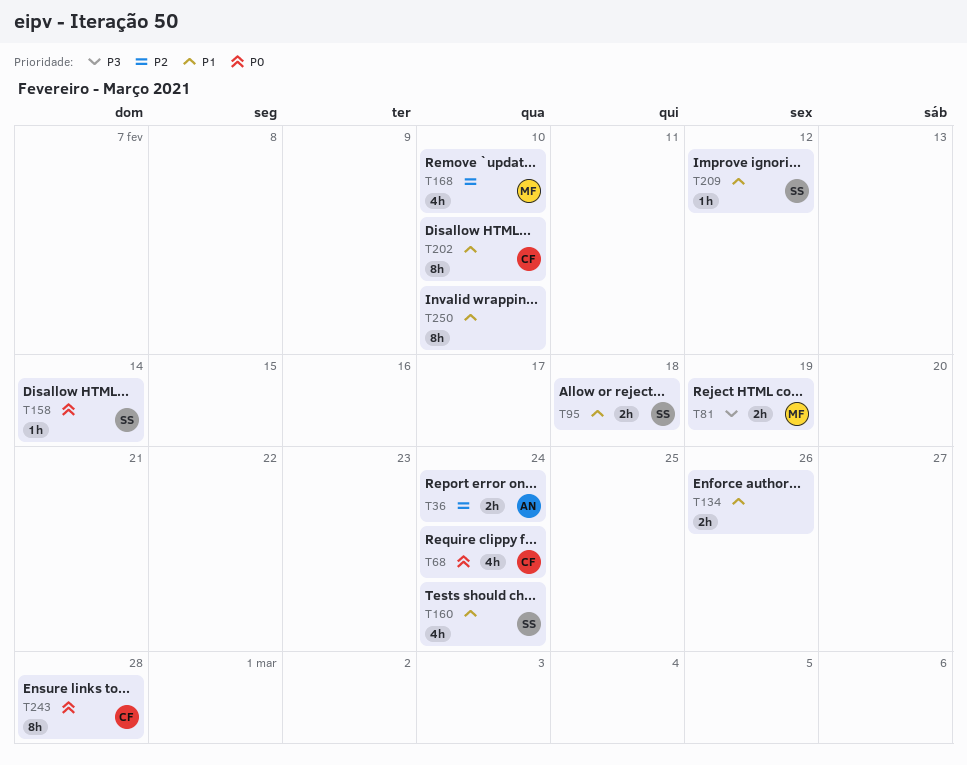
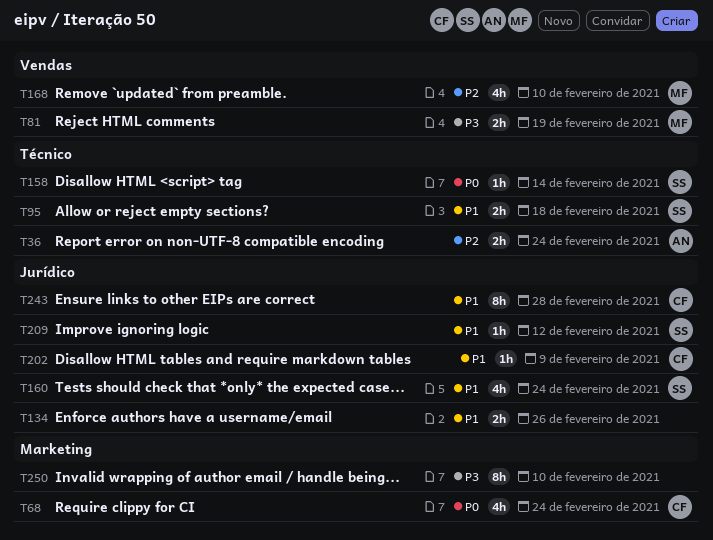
T202, estimate: 8h -> 1h
T202, due: Feb 10 -> Feb 9
T243, priority: P0 -> P1
T250, priority: P1 -> P3

